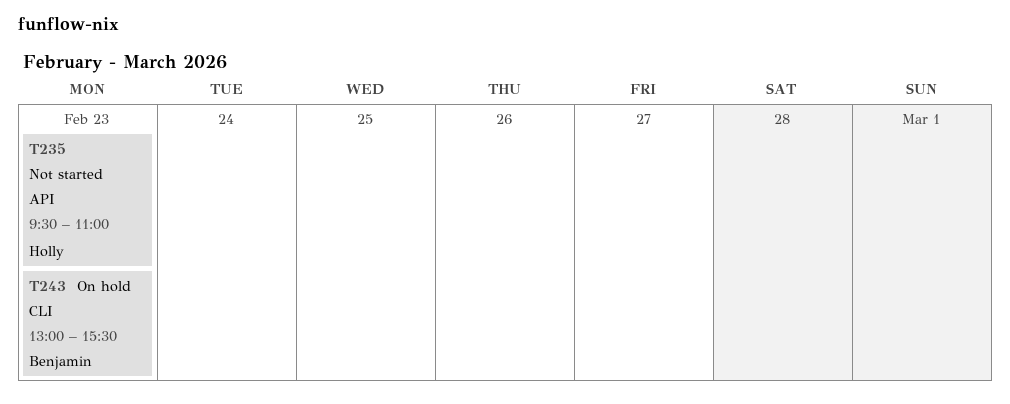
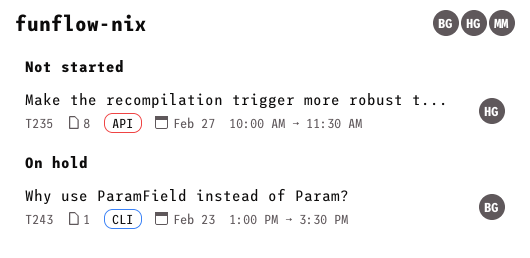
T235, day: Feb 23 -> Feb 27
T235, begins: 09:30 -> 10:00
T235, ends: 11:00 -> 11:30

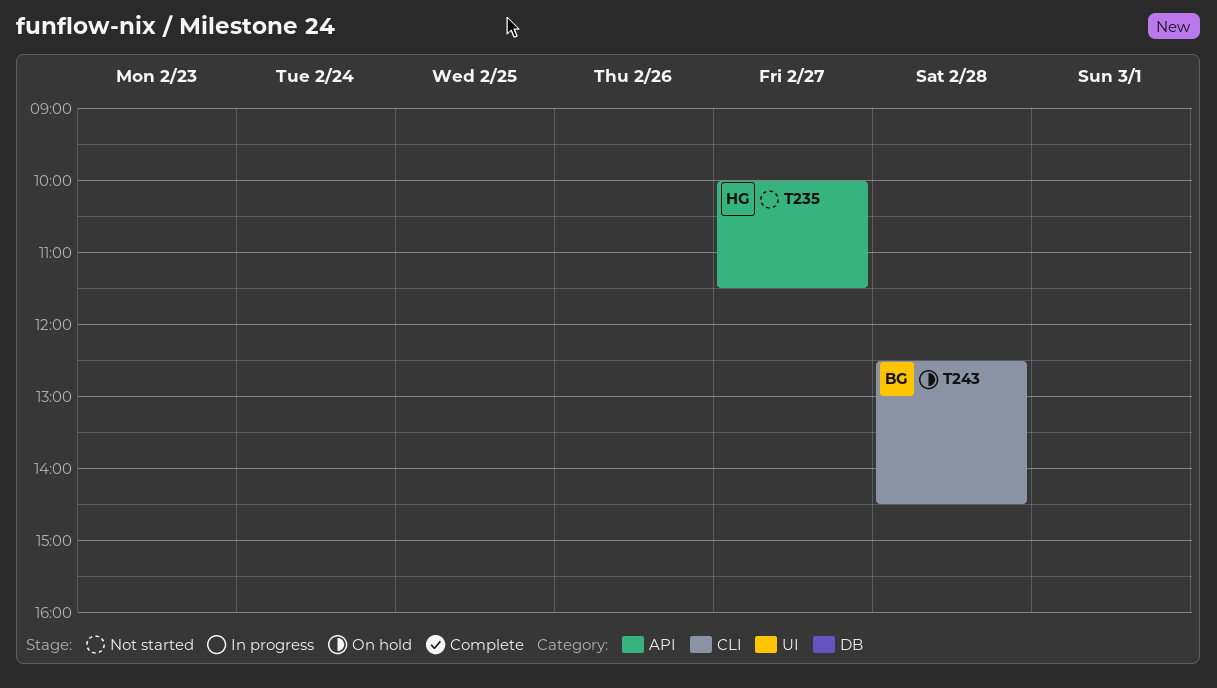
T243, day: Feb 23 -> Feb 28
T243, begins: 13:00 -> 12:30
T243, ends: 15:30 -> 14:30

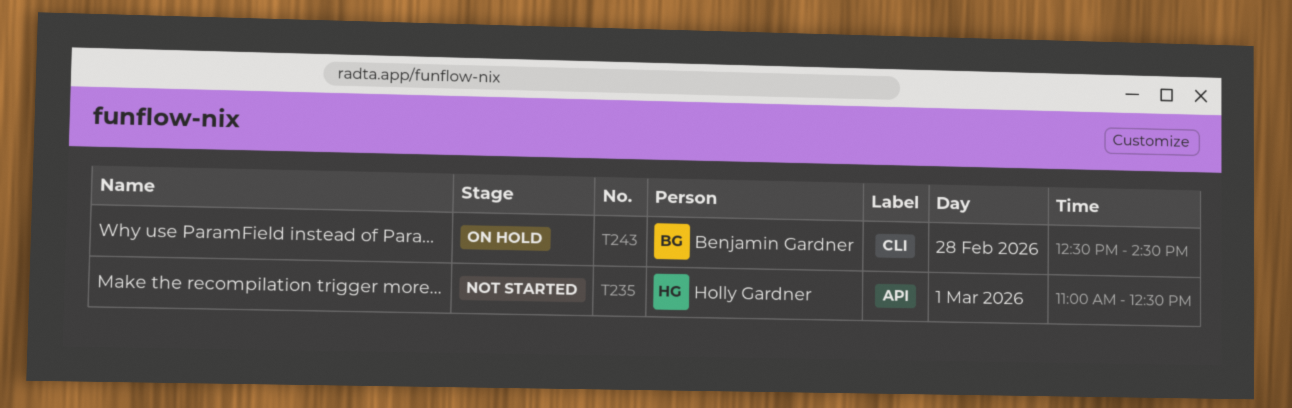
T235, day: Feb 27 -> Mar 1
T235, begins: 10:00 -> 11:00
T235, ends: 11:30 -> 12:30

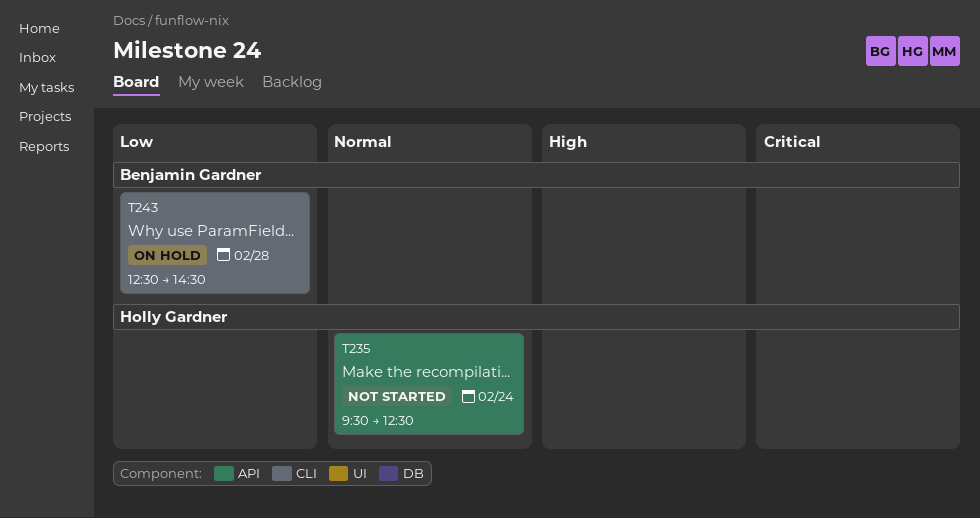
T235, day: Mar 1 -> Feb 24
T235, begins: 11:00 -> 09:30

